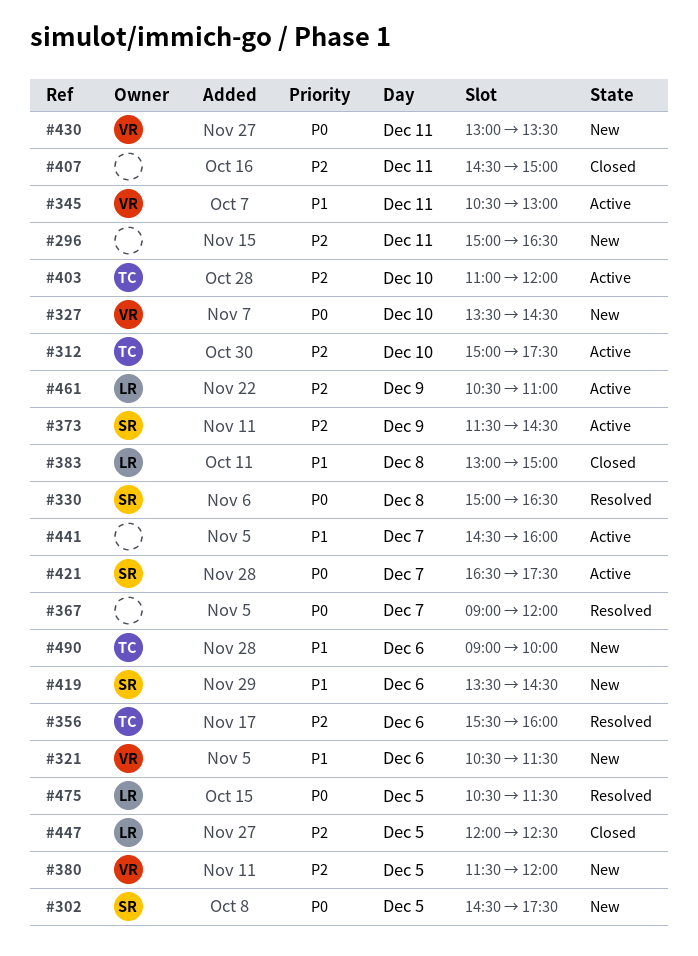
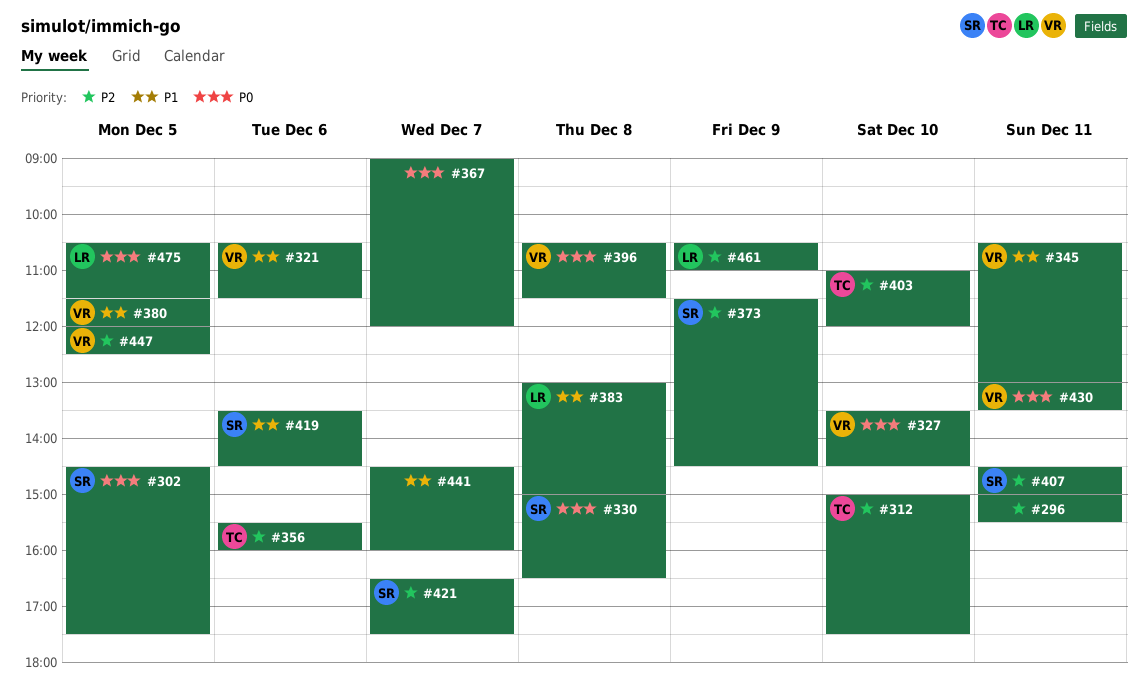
#296, ends: 16:30 -> 15:30
#380, priority: P2 -> P1
#396: none -> present
#407, owner: none -> SR
#421, priority: P0 -> P2
#447, owner: LR -> VR
#490: present -> none

